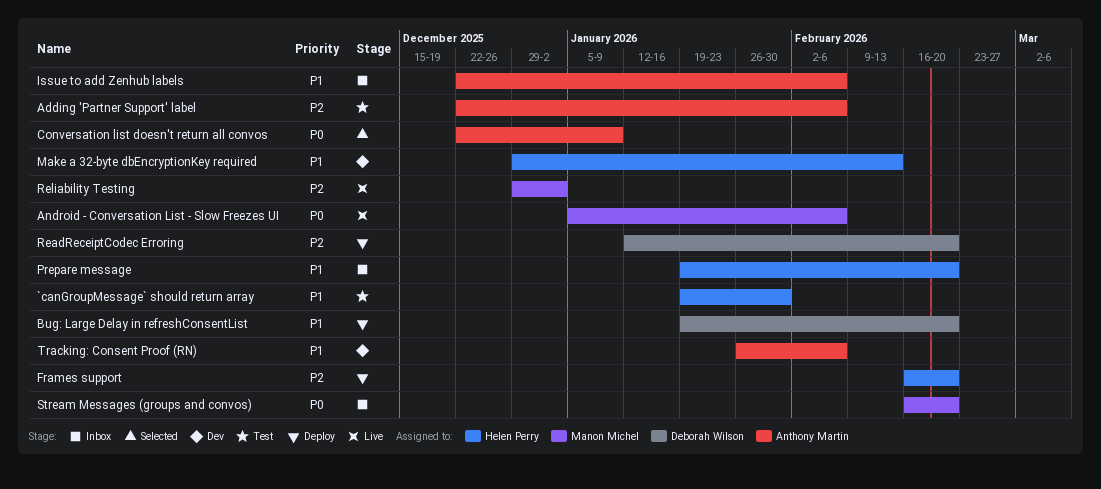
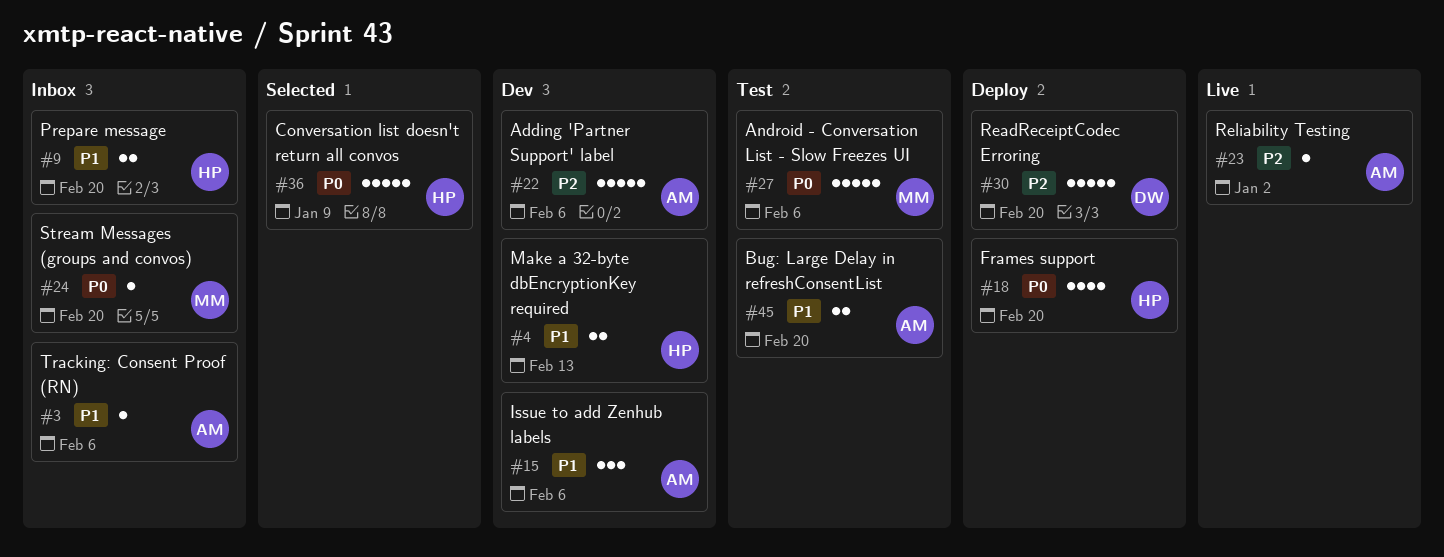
`canGroupMessage` should return array: present -> none
Adding 'Partner Support' label, status: Test -> Dev
Android - Conversation List - Slow Freezes UI, status: Live -> Test
Bug: Large Delay in refreshConsentList, status: Deploy -> Test
Bug: Large Delay in refreshConsentList, owner: Deborah Wilson -> Anthony Martin
Conversation list doesn't return all convos, owner: Anthony Martin -> Helen Perry
Frames support, priority: P2 -> P0
Issue to add Zenhub labels, status: Inbox -> Dev
Reliability Testing, owner: Manon Michel -> Anthony Martin
Tracking: Consent Proof (RN), status: Dev -> Inbox

